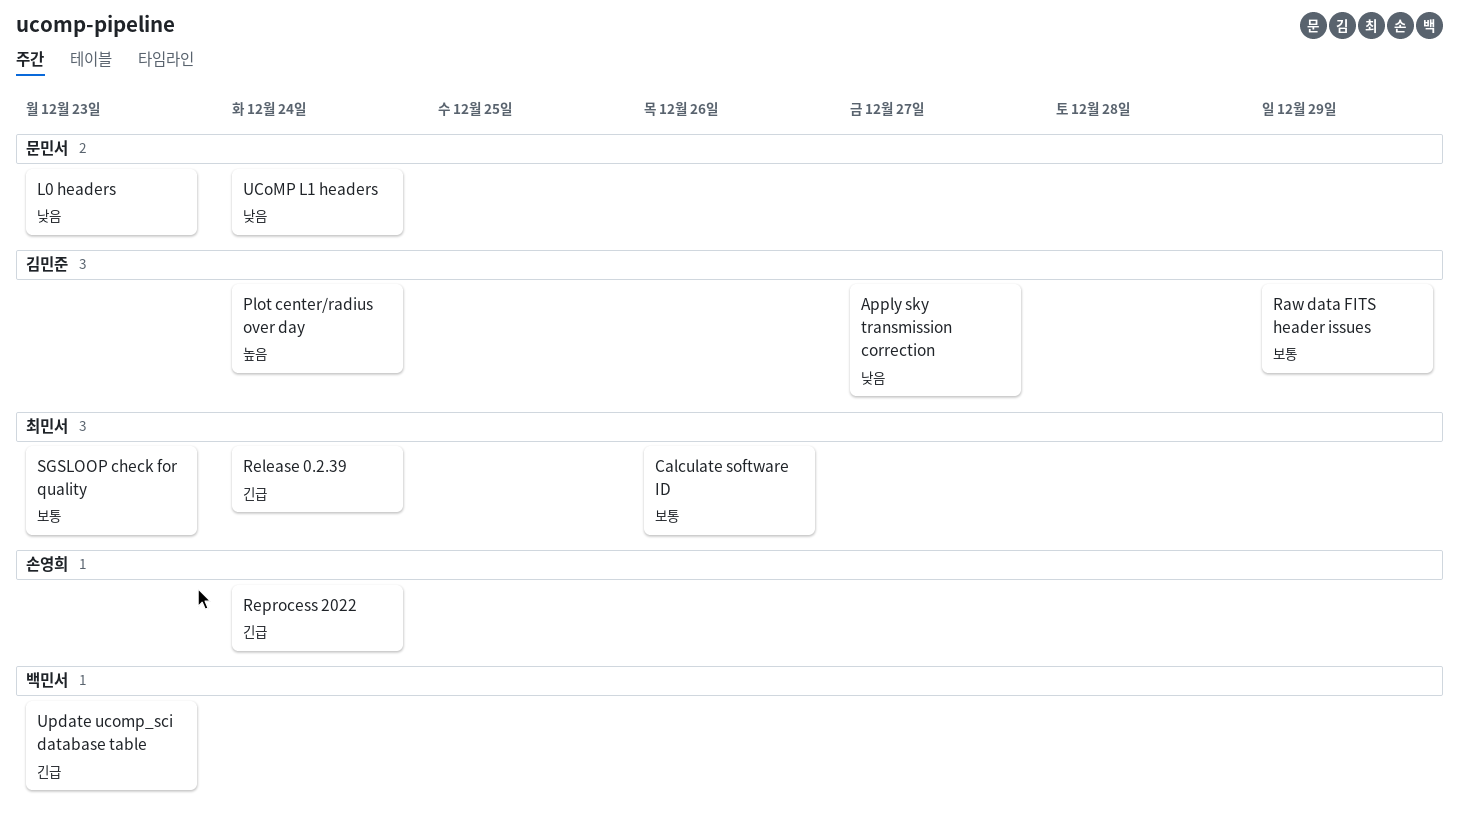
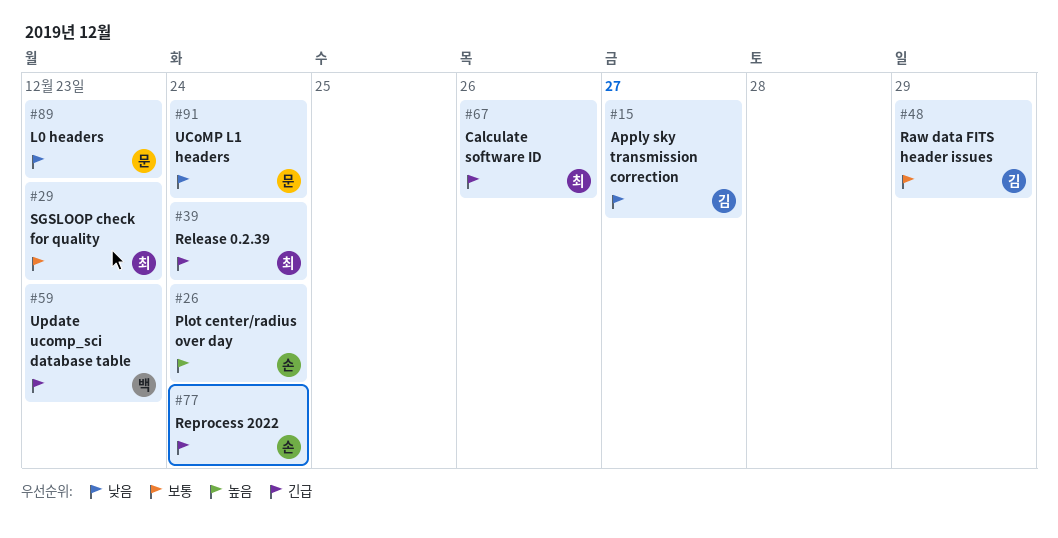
Calculate software ID, priority: 보통 -> 긴급
Plot center/radius over day, owner: 김민준 -> 손영희

